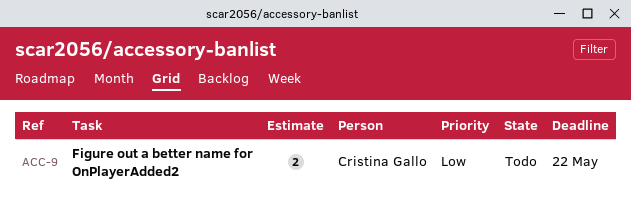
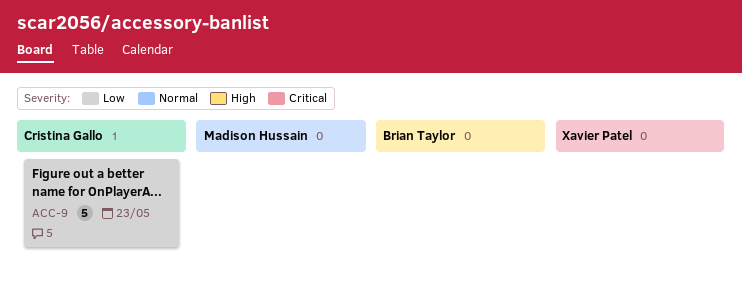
ACC-9, estimate: 2 -> 5
ACC-9, due: May 22 -> May 23

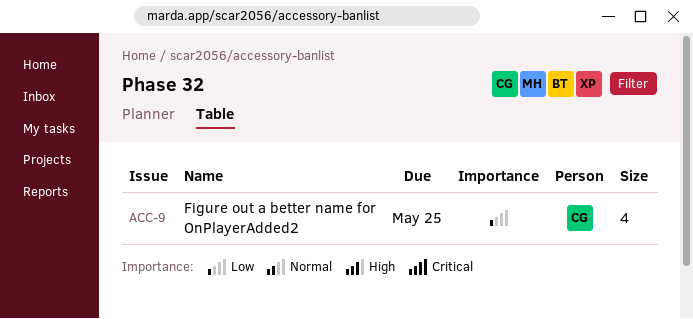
ACC-9, estimate: 5 -> 4
ACC-9, due: May 23 -> May 25

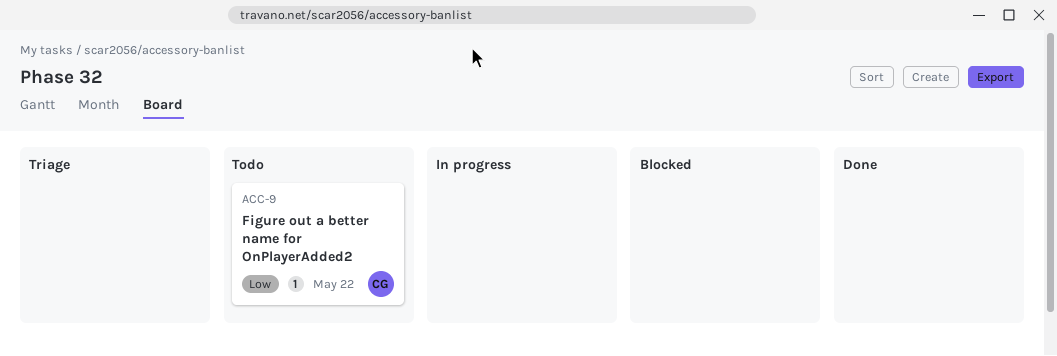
ACC-9, estimate: 4 -> 1
ACC-9, due: May 25 -> May 22

